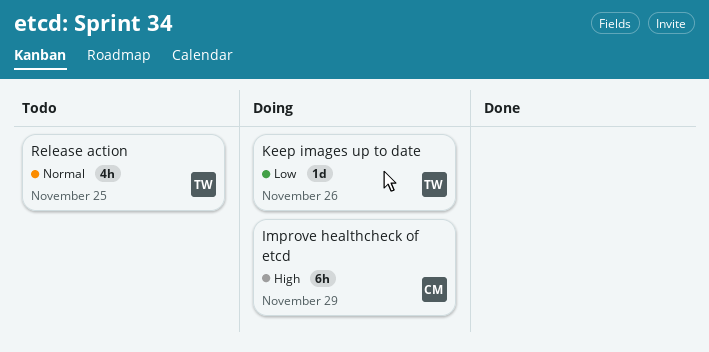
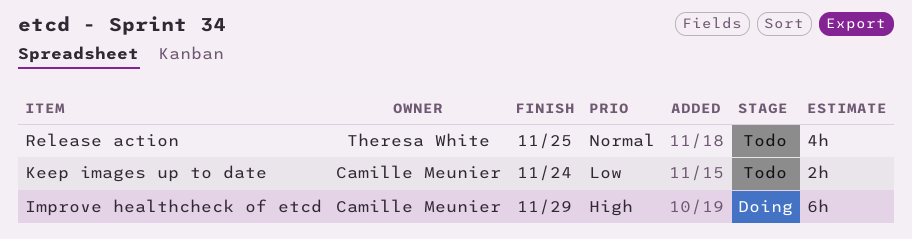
Keep images up to date, status: Doing -> Todo
Keep images up to date, owner: Theresa White -> Camille Meunier
Keep images up to date, estimate: 1d -> 2h
Keep images up to date, due: Nov 26 -> Nov 24

